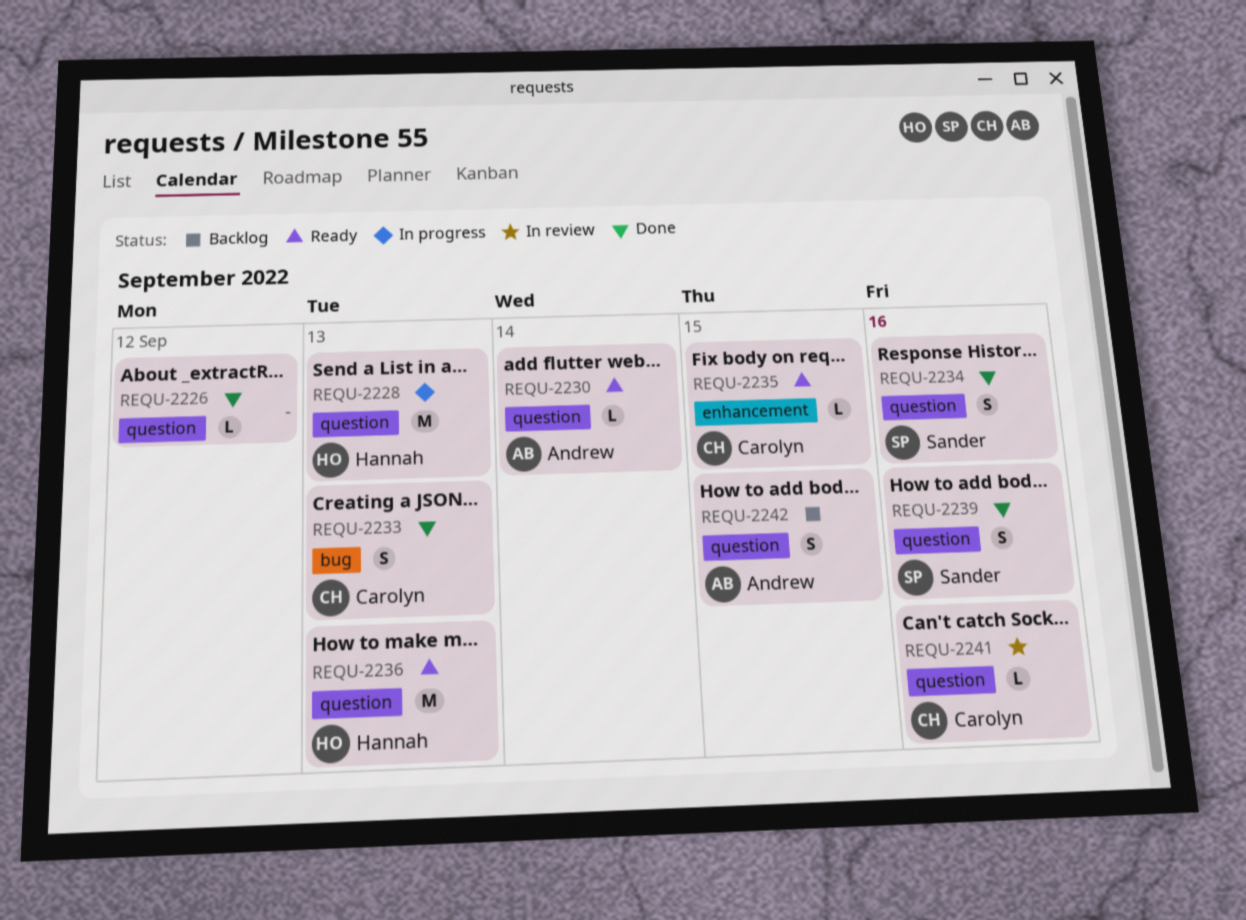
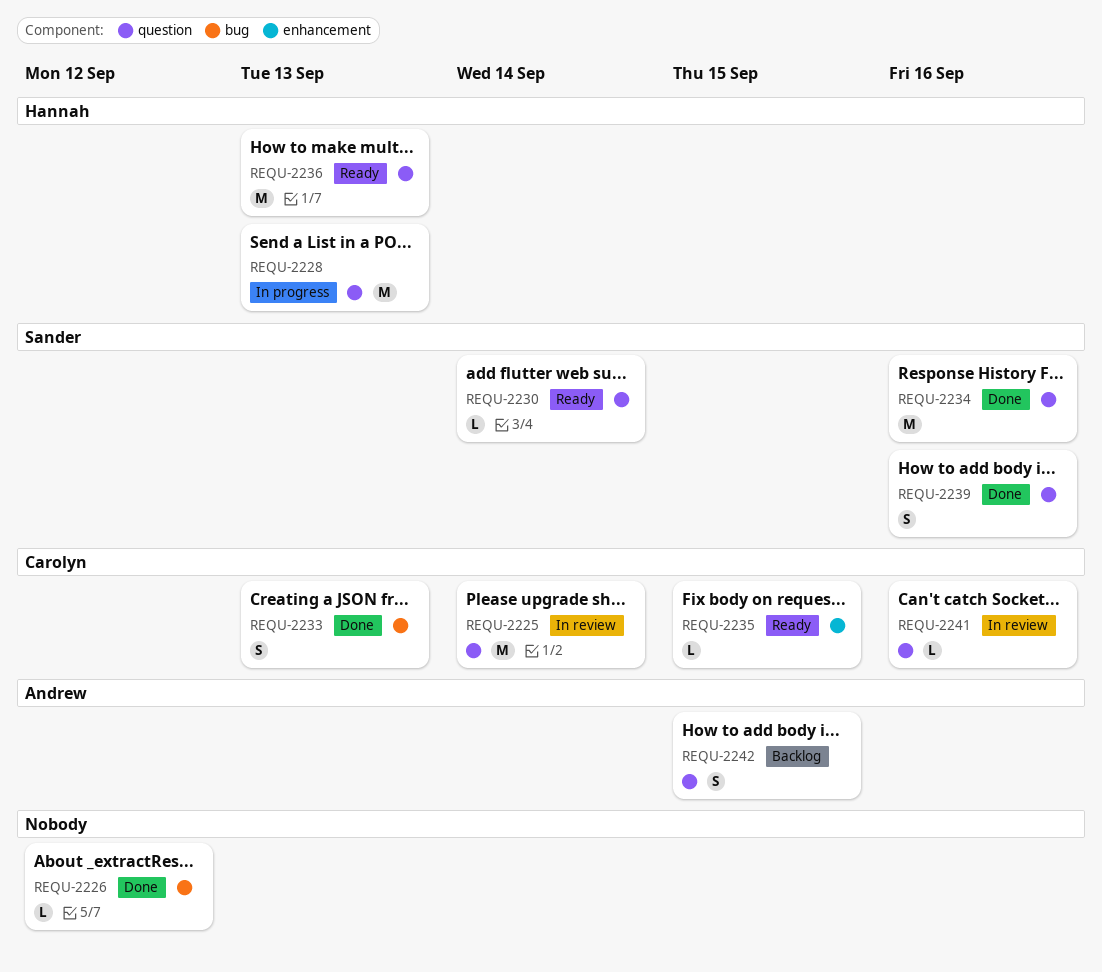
REQU-2225: none -> present
REQU-2226, label: question -> bug
REQU-2230, owner: Andrew -> Sander
REQU-2234, estimate: S -> M

